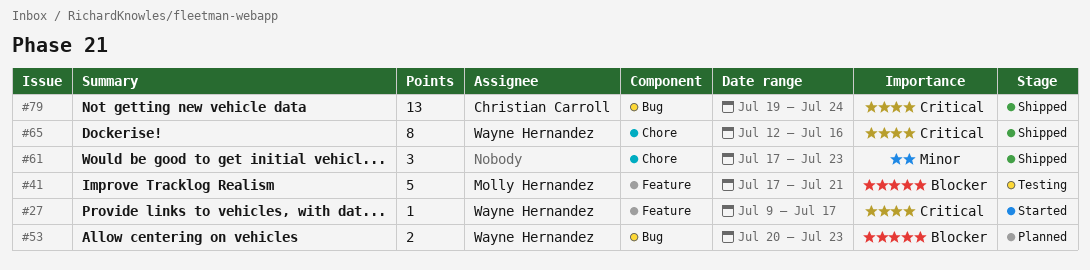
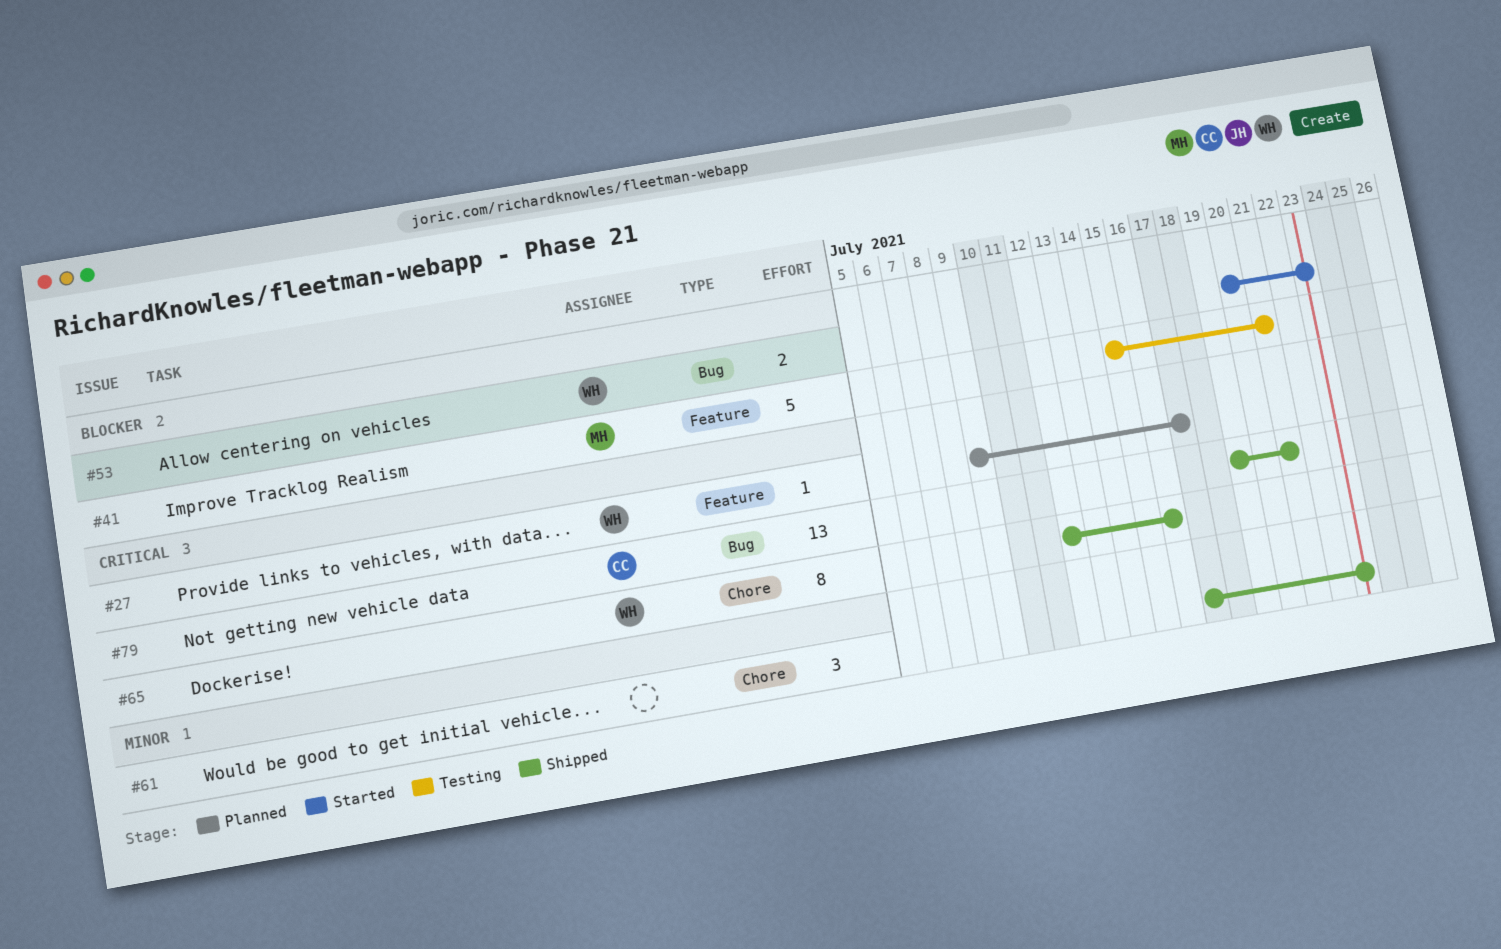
#27, status: Started -> Planned
#41, start: Jul 17 -> Jul 15
#53, status: Planned -> Started
#79, due: Jul 24 -> Jul 21

